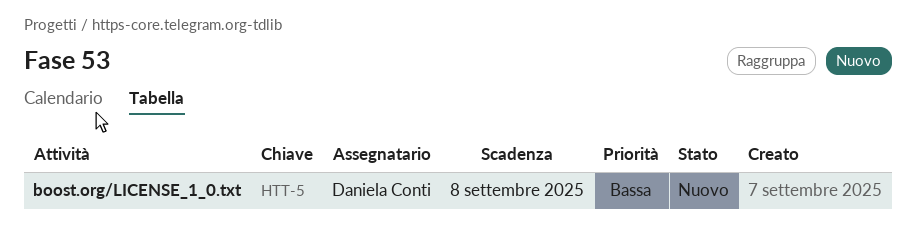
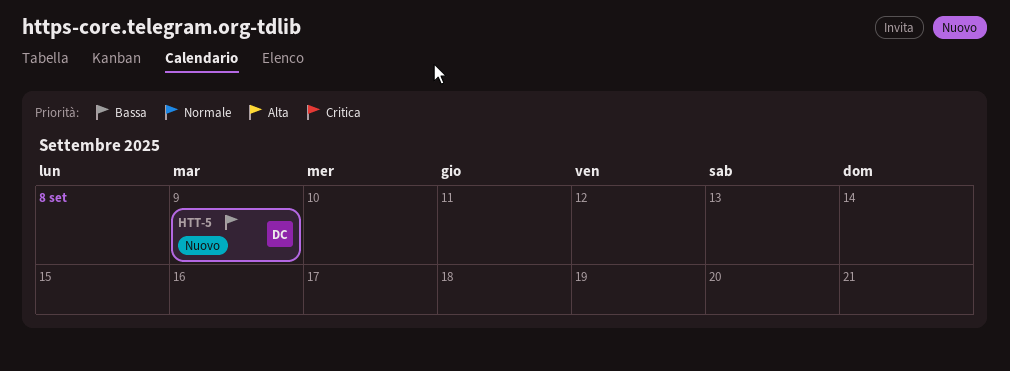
HTT-5, due: Sep 8 -> Sep 9

